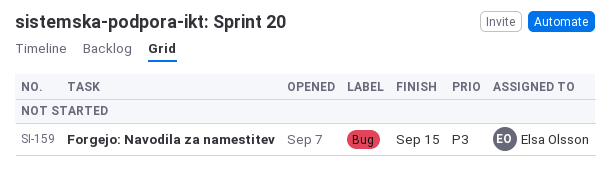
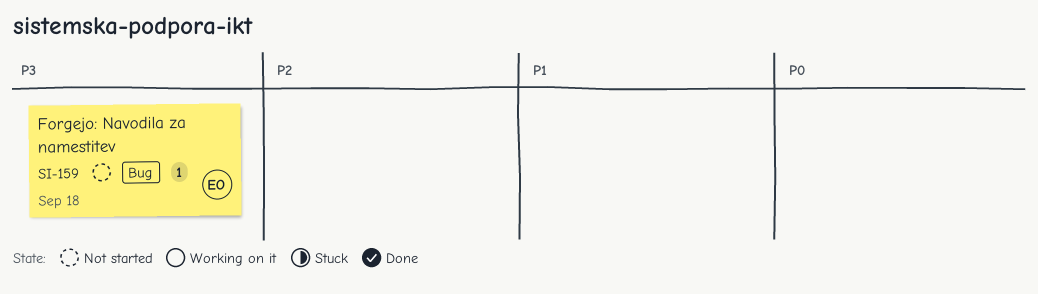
SI-159, due: Sep 15 -> Sep 18

